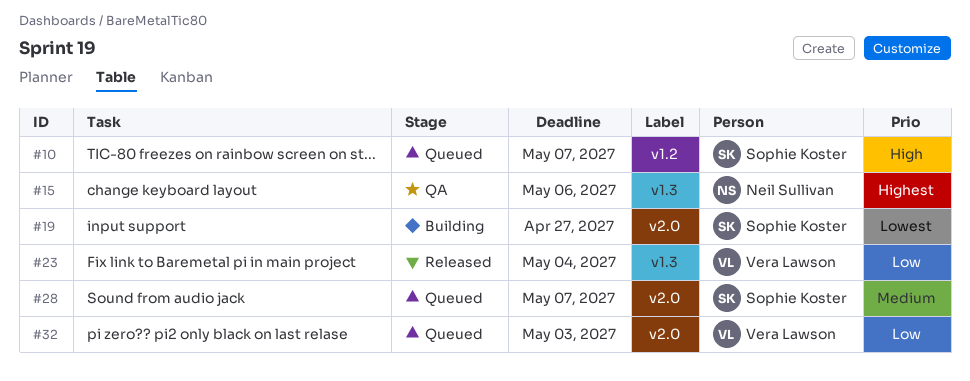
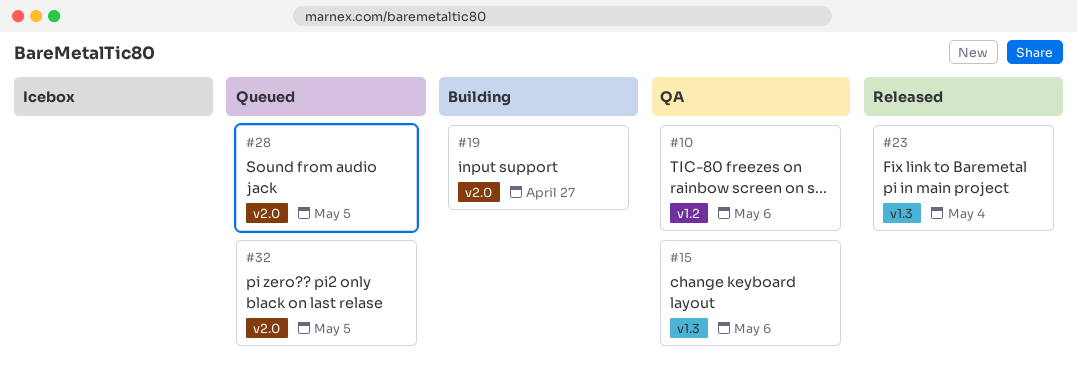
#10, status: Queued -> QA
#10, due: May 7 -> May 6
#28, due: May 7 -> May 5
#32, due: May 3 -> May 5

